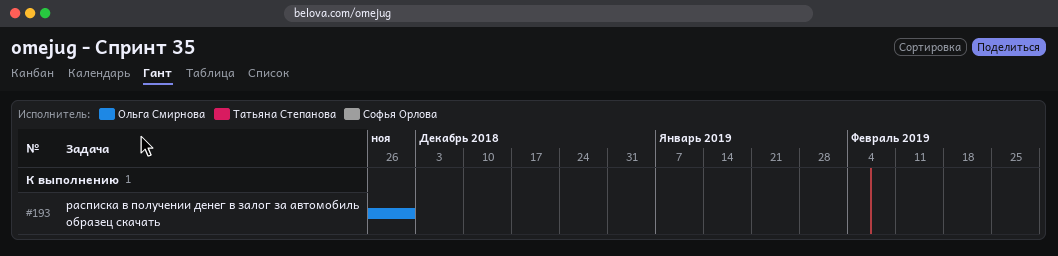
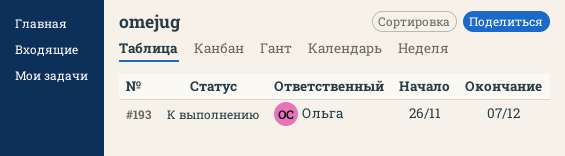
#193, due: Nov 30 -> Dec 7

